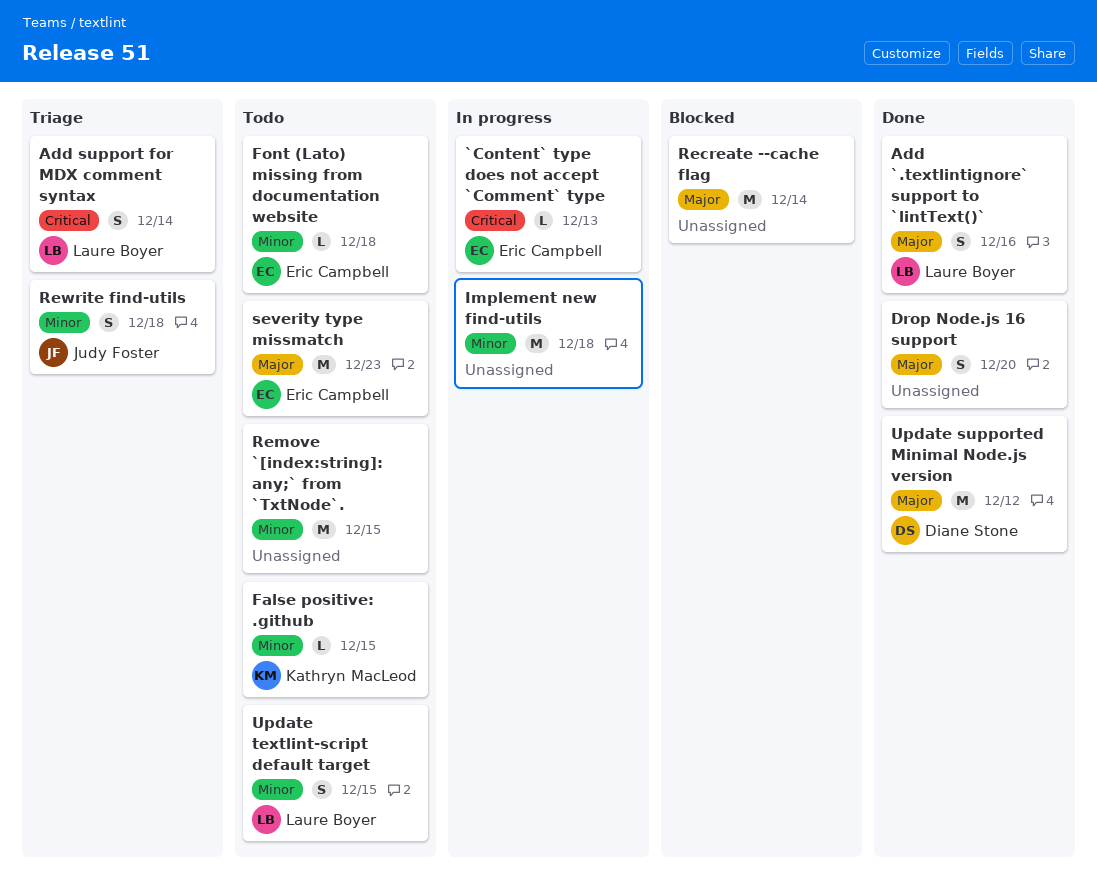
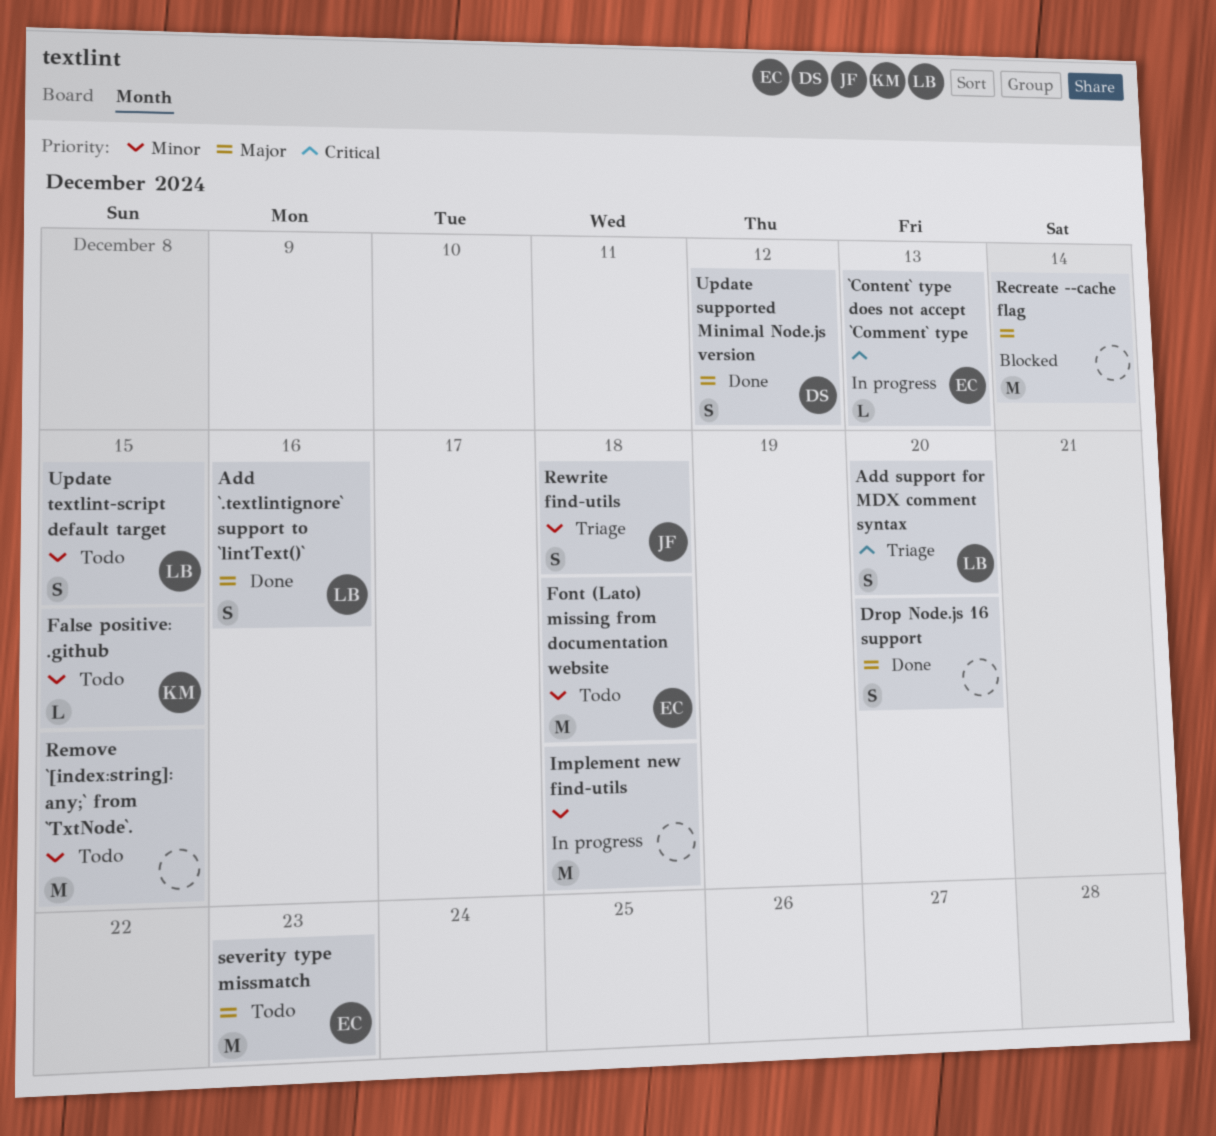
Add support for MDX comment syntax, due: Dec 14 -> Dec 20
Font (Lato) missing from documentation website, estimate: L -> M
Update supported Minimal Node.js version, estimate: M -> S

